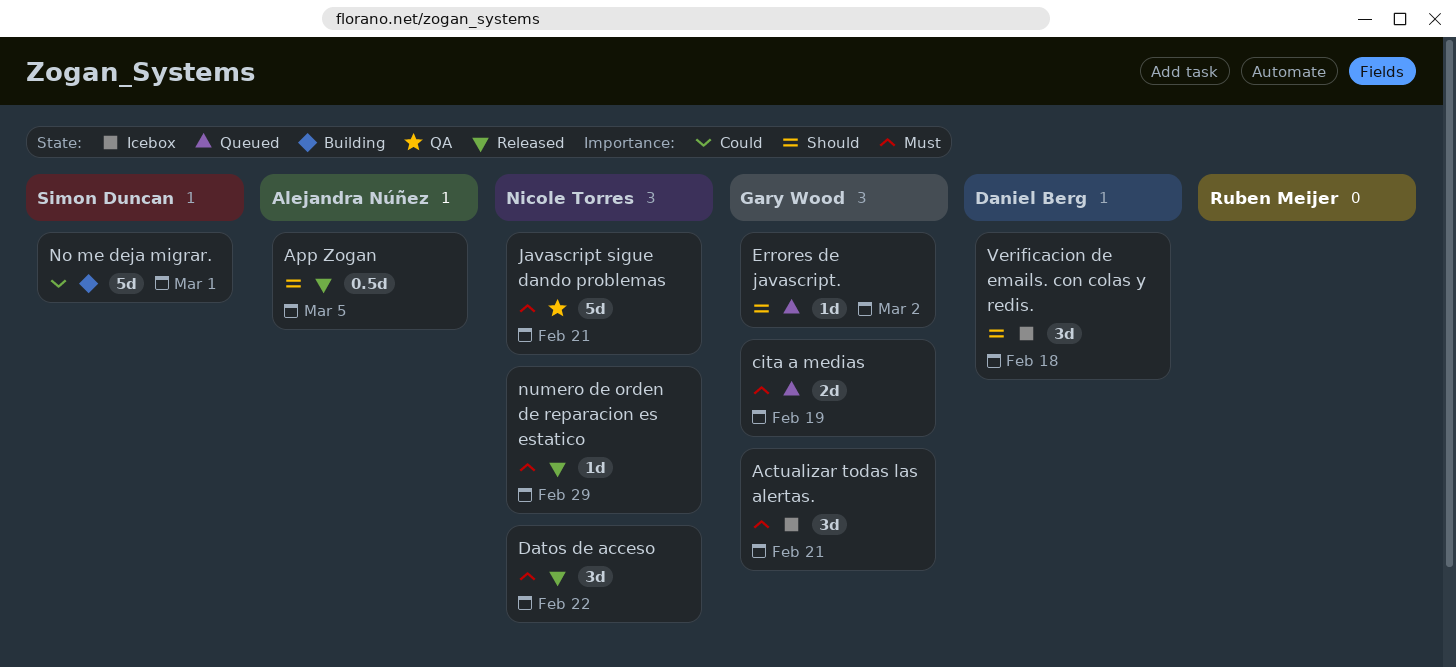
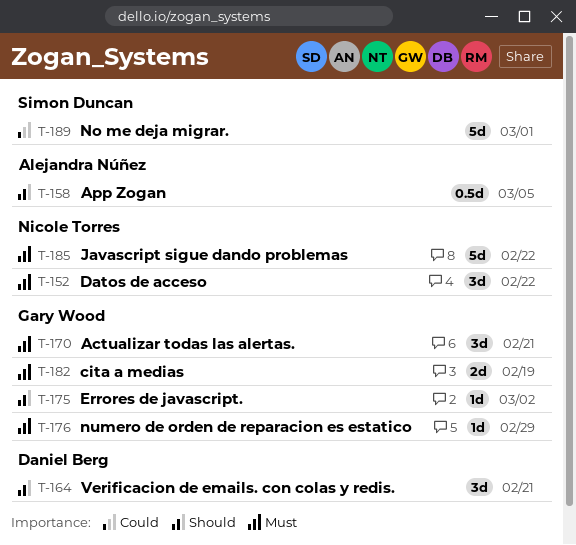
Javascript sigue dando problemas, due: Feb 21 -> Feb 22
numero de orden de reparacion es estatico, owner: Nicole Torres -> Gary Wood
Verificacion de emails. con colas y redis., due: Feb 18 -> Feb 21

